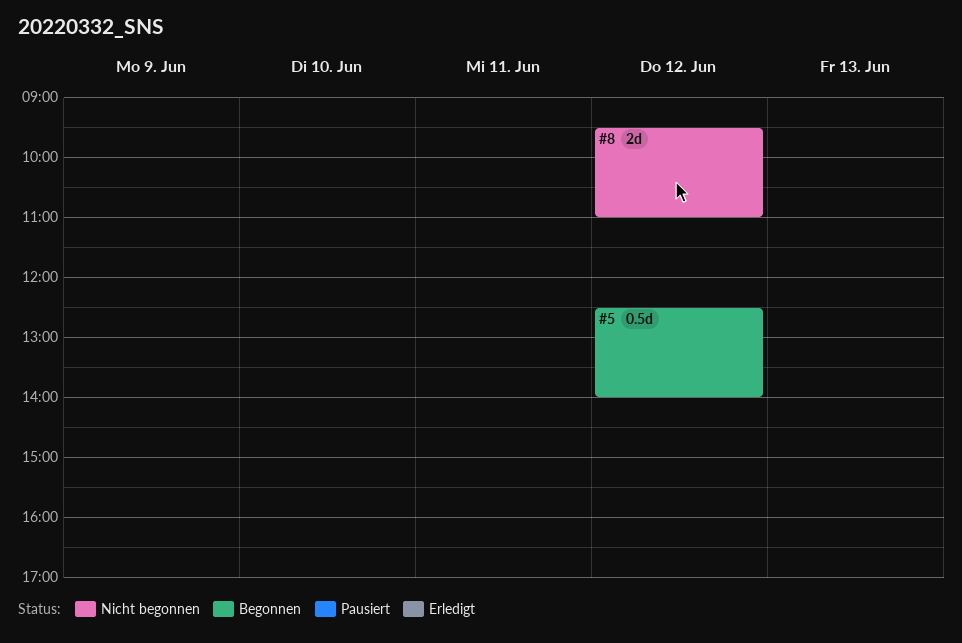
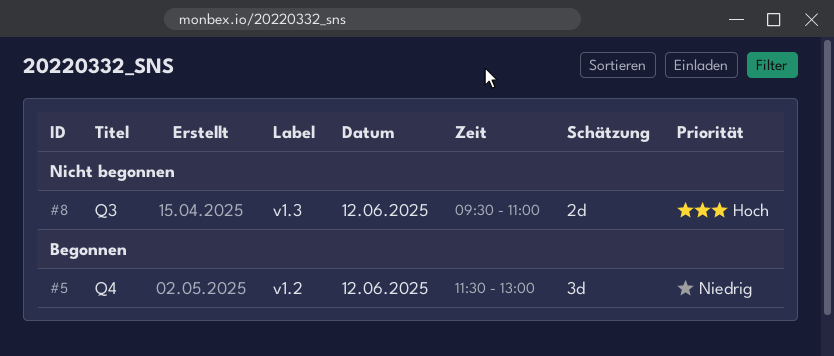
#5, estimate: 0.5d -> 3d
#5, begins: 12:30 -> 11:30
#5, ends: 14:00 -> 13:00

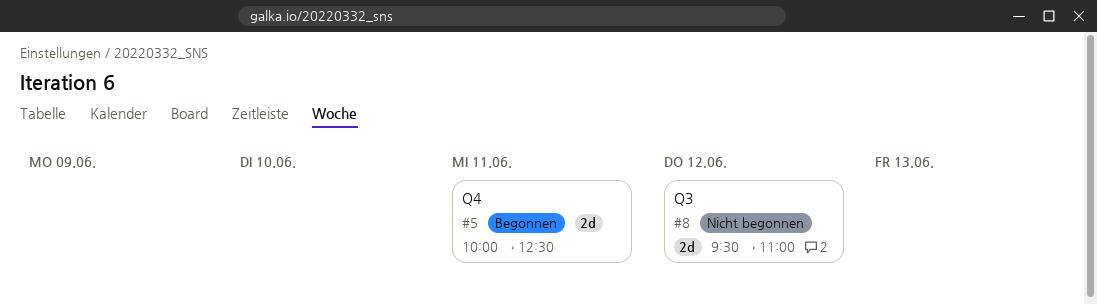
#5, estimate: 3d -> 2d
#5, day: Jun 12 -> Jun 11
#5, begins: 11:30 -> 10:00
#5, ends: 13:00 -> 12:30

